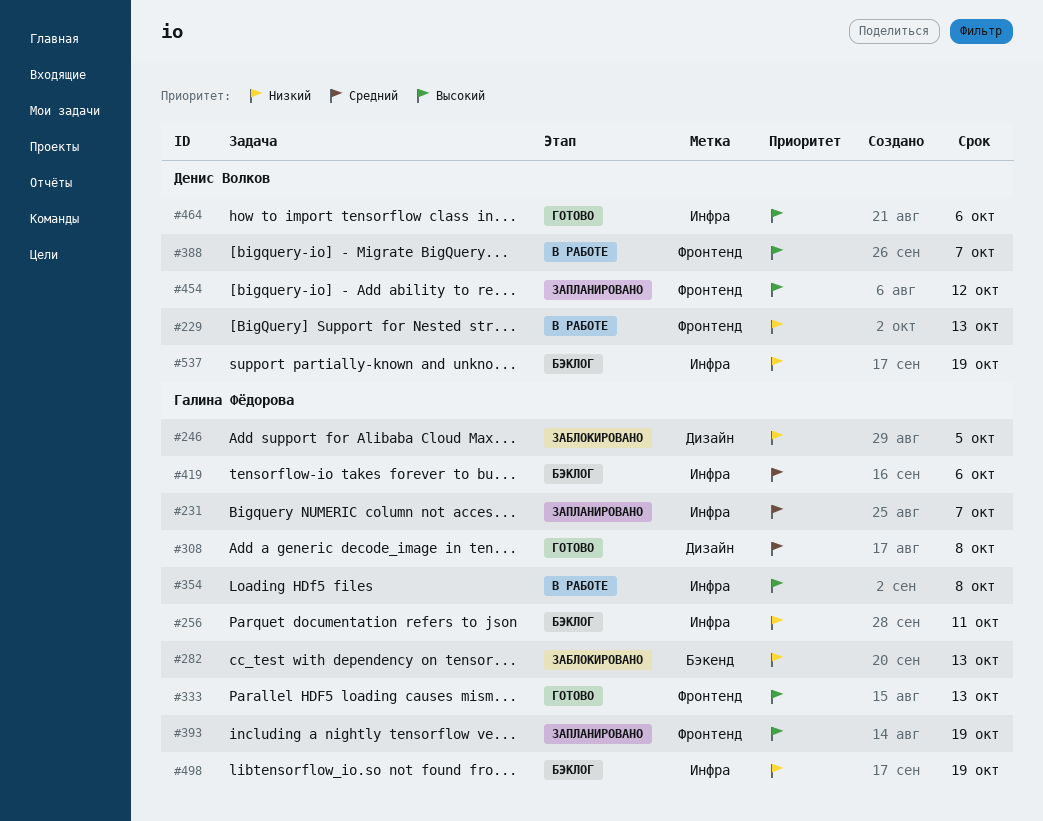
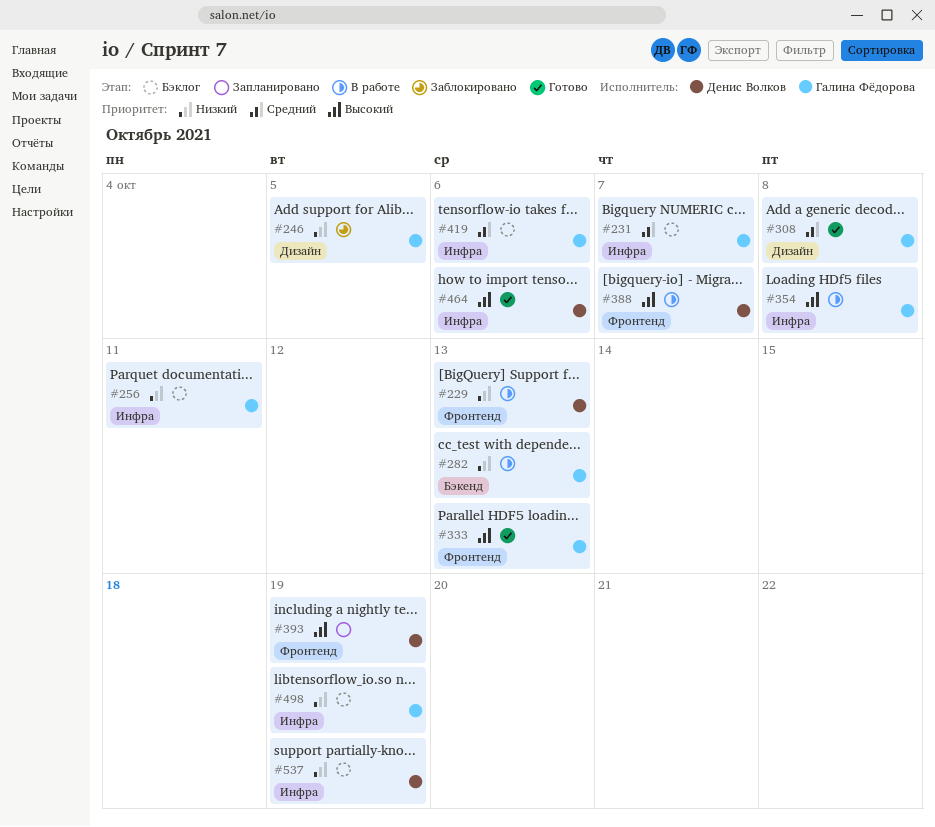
#231, status: Запланировано -> Бэклог
#282, status: Заблокировано -> В работе
#393, owner: Галина Фёдорова -> Денис Волков
#454: present -> none

